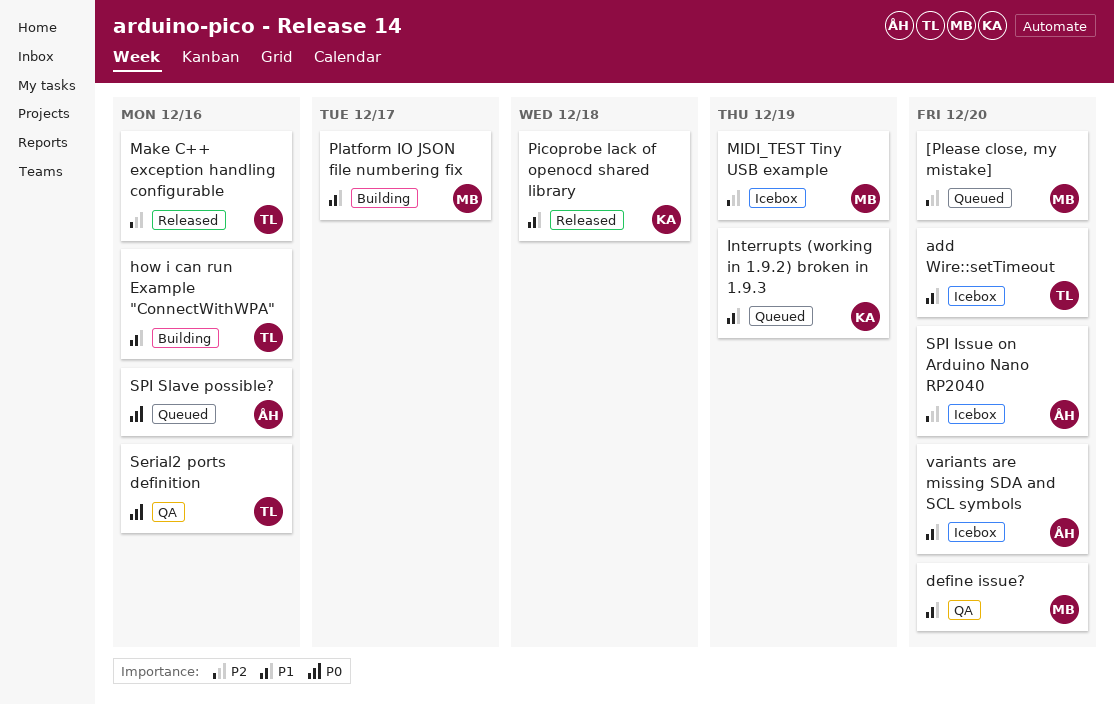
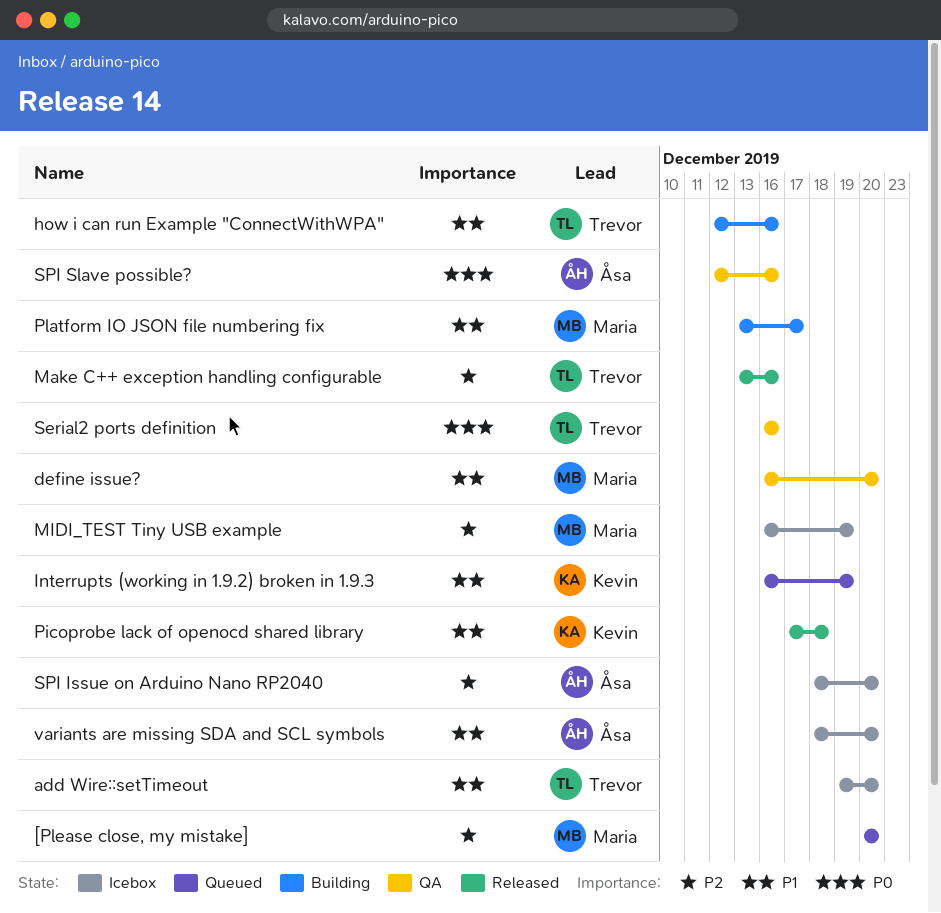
SPI Slave possible?, status: Queued -> QA

